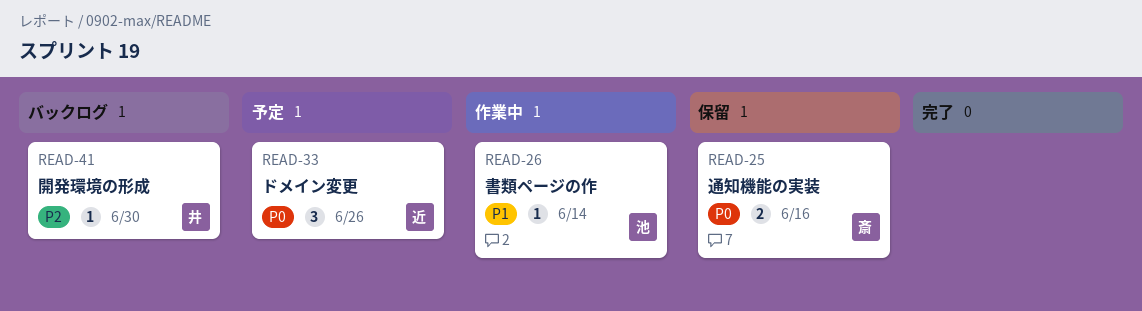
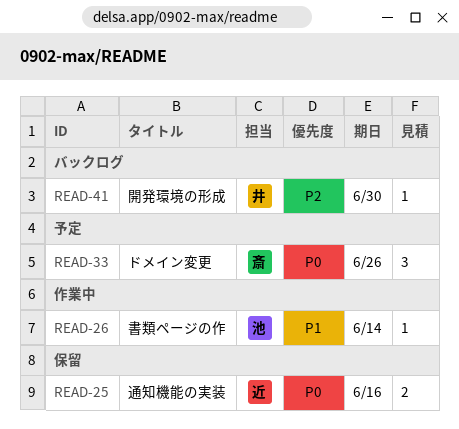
READ-25, owner: 斎 -> 近
READ-33, owner: 近 -> 斎

